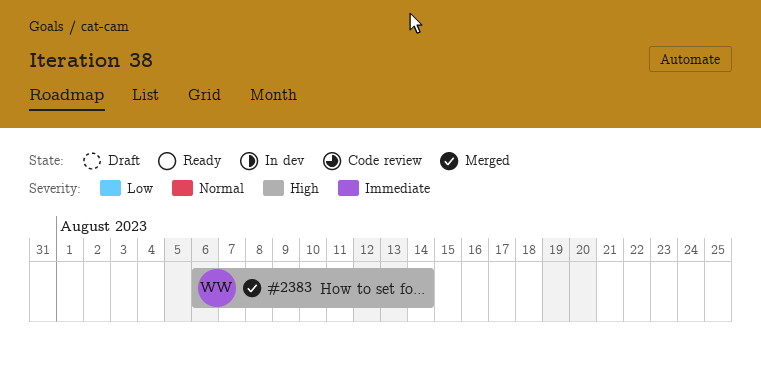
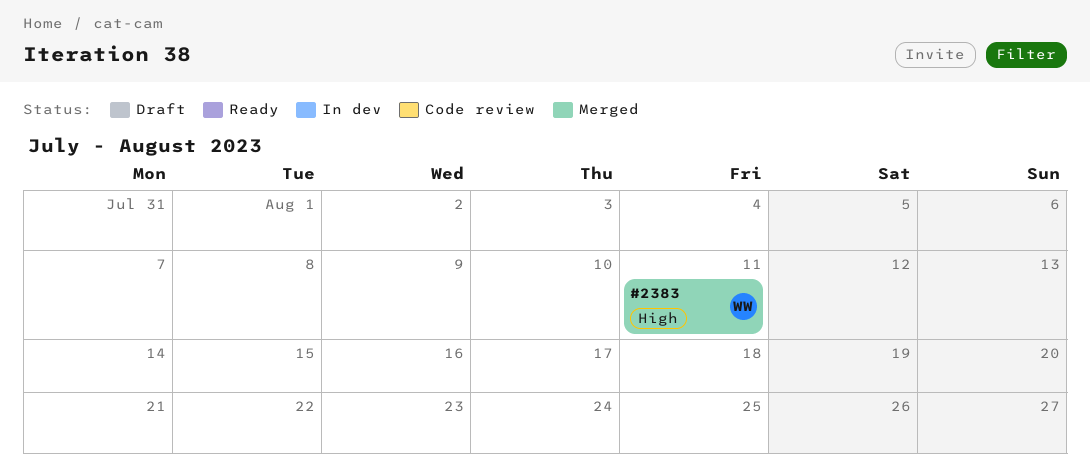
#2383, due: Aug 14 -> Aug 11

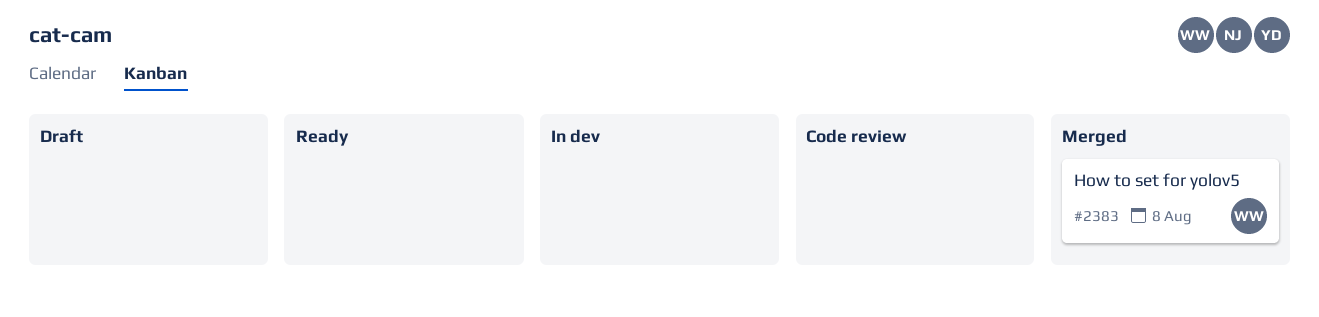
#2383, due: Aug 11 -> Aug 8

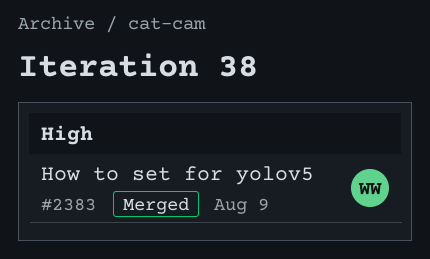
#2383, due: Aug 8 -> Aug 9

